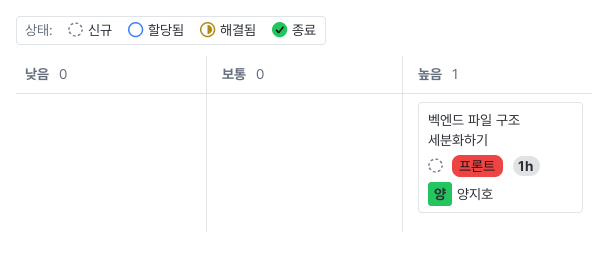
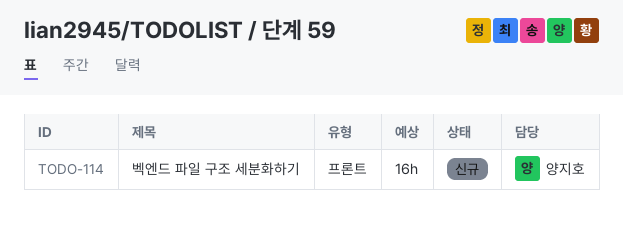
벡엔드 파일 구조 세분화하기, estimate: 1h -> 16h

